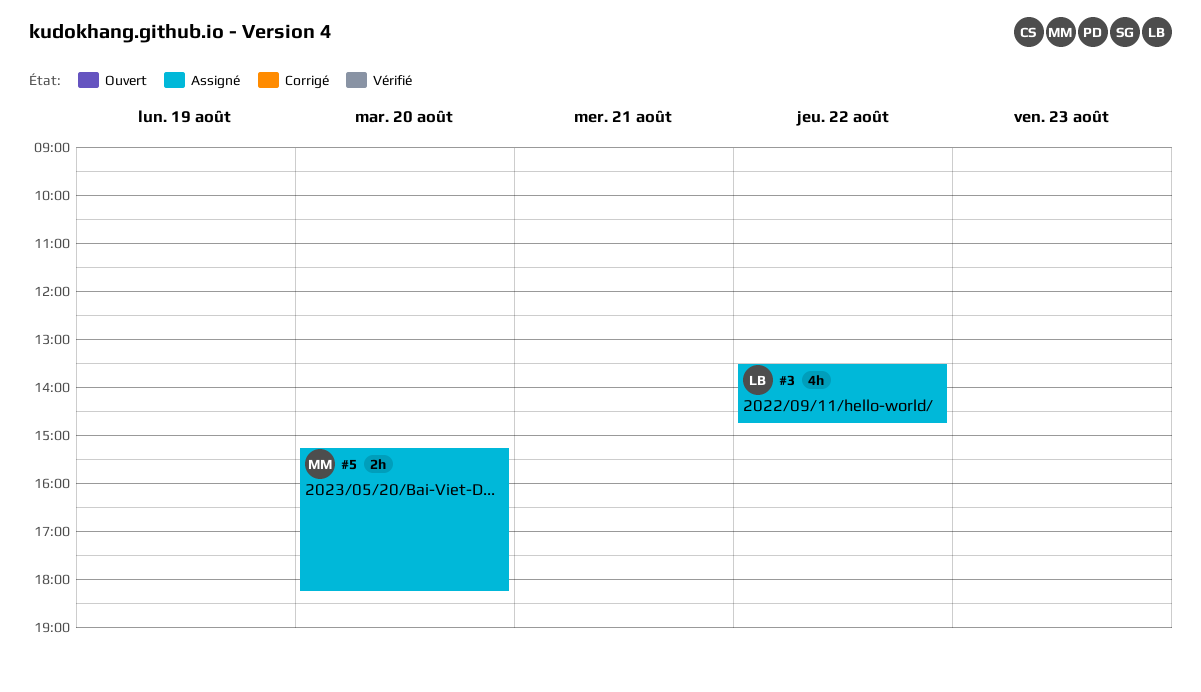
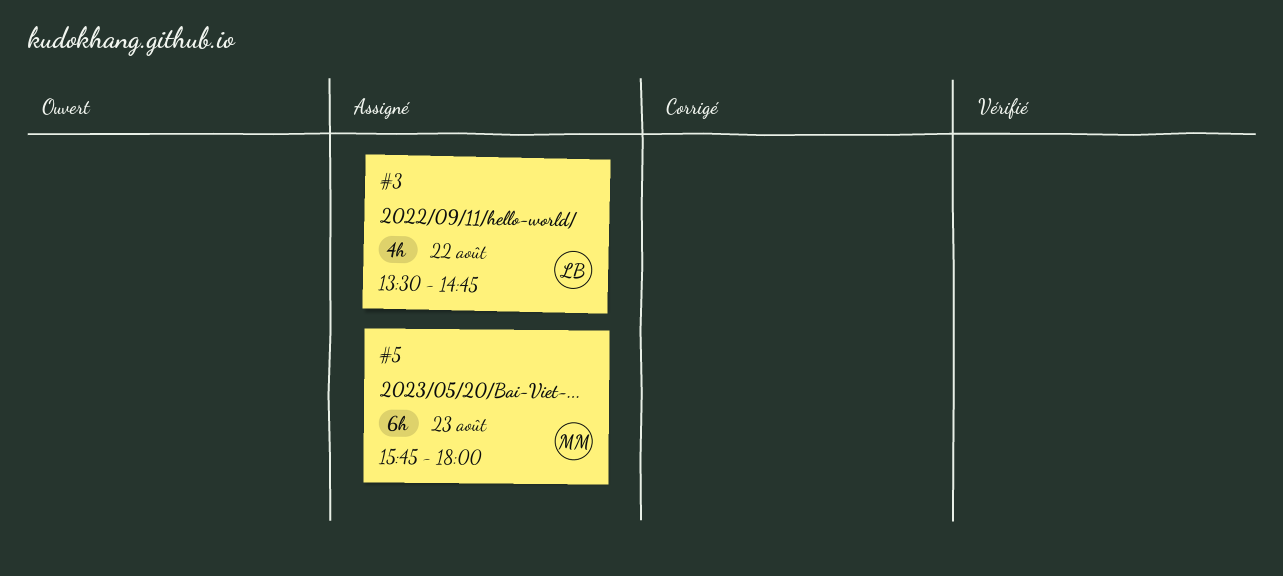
#5, estimate: 2h -> 6h
#5, day: Aug 20 -> Aug 23
#5, begins: 15:15 -> 15:45
#5, ends: 18:15 -> 18:00

